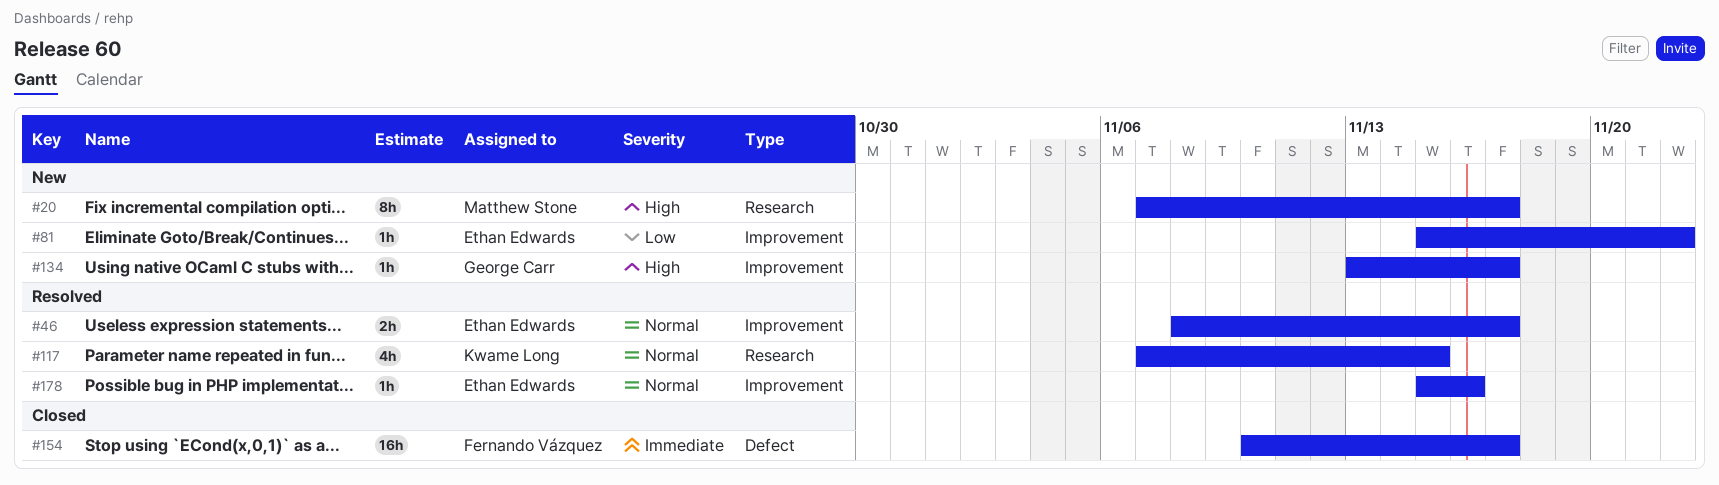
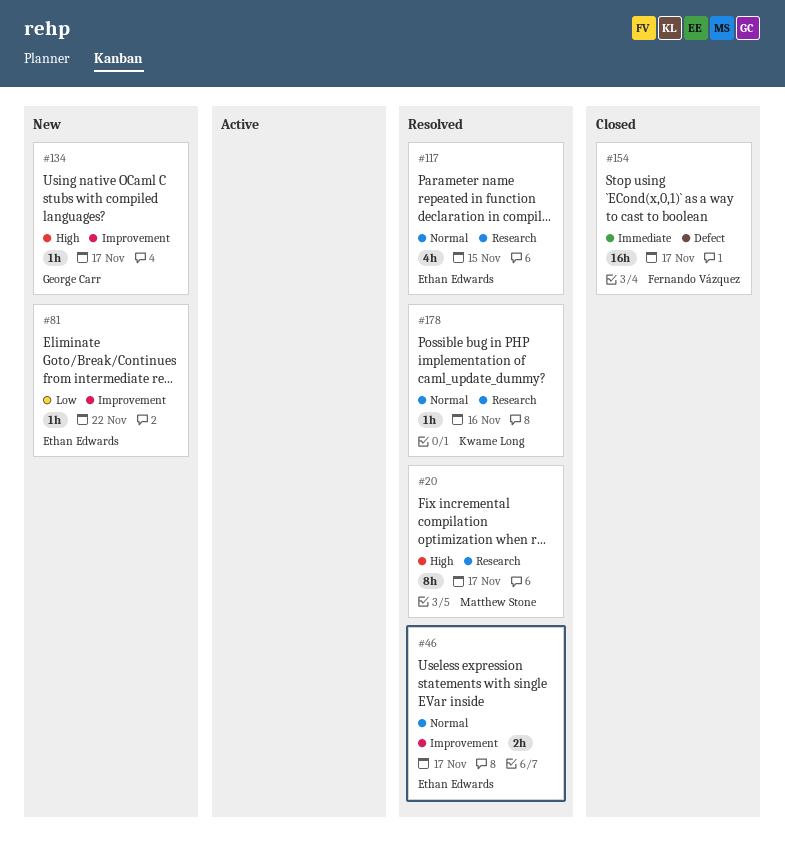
#20, status: New -> Resolved
#117, owner: Kwame Long -> Ethan Edwards
#178, owner: Ethan Edwards -> Kwame Long
#178, label: Improvement -> Research

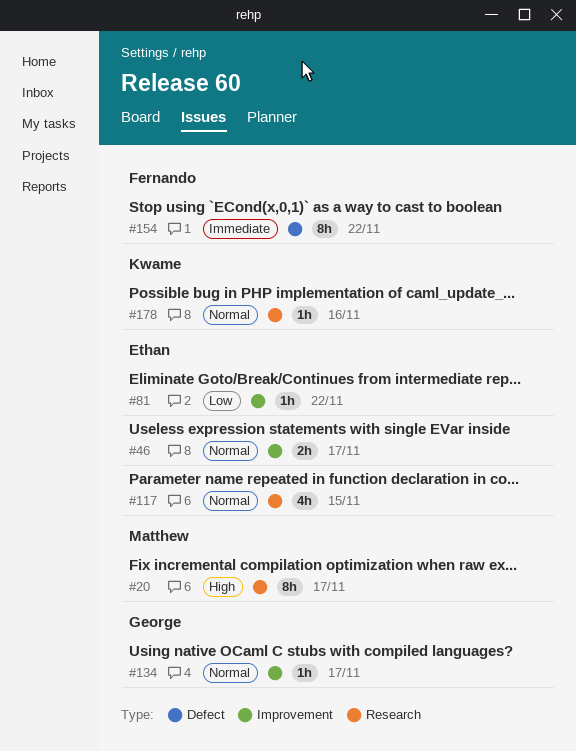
#134, priority: High -> Normal
#154, estimate: 16h -> 8h
#154, due: Nov 17 -> Nov 22

